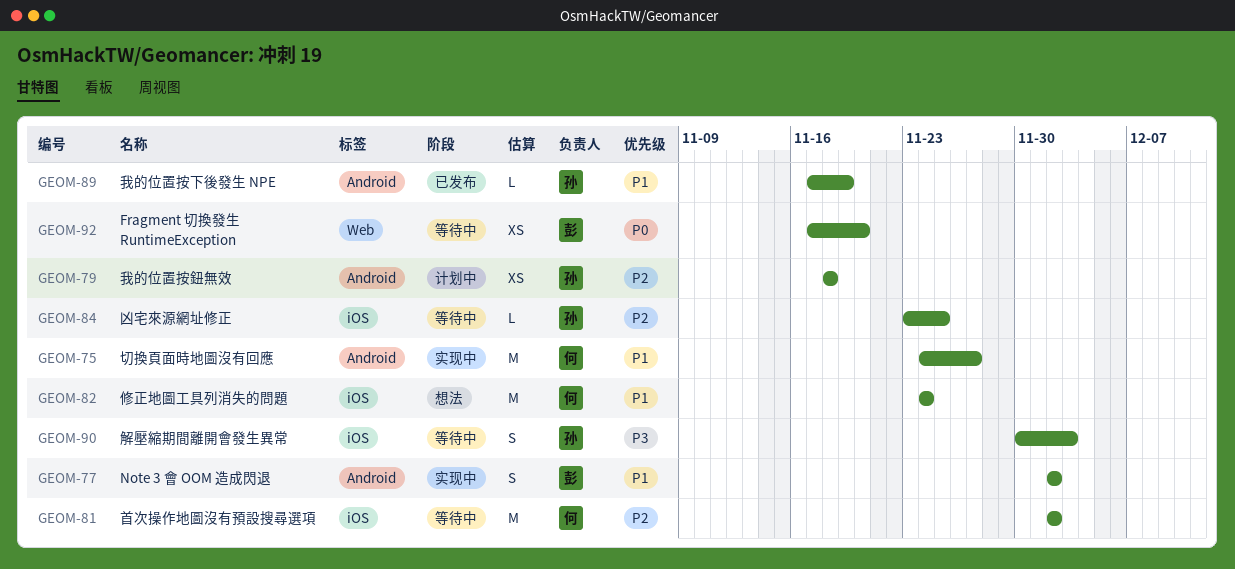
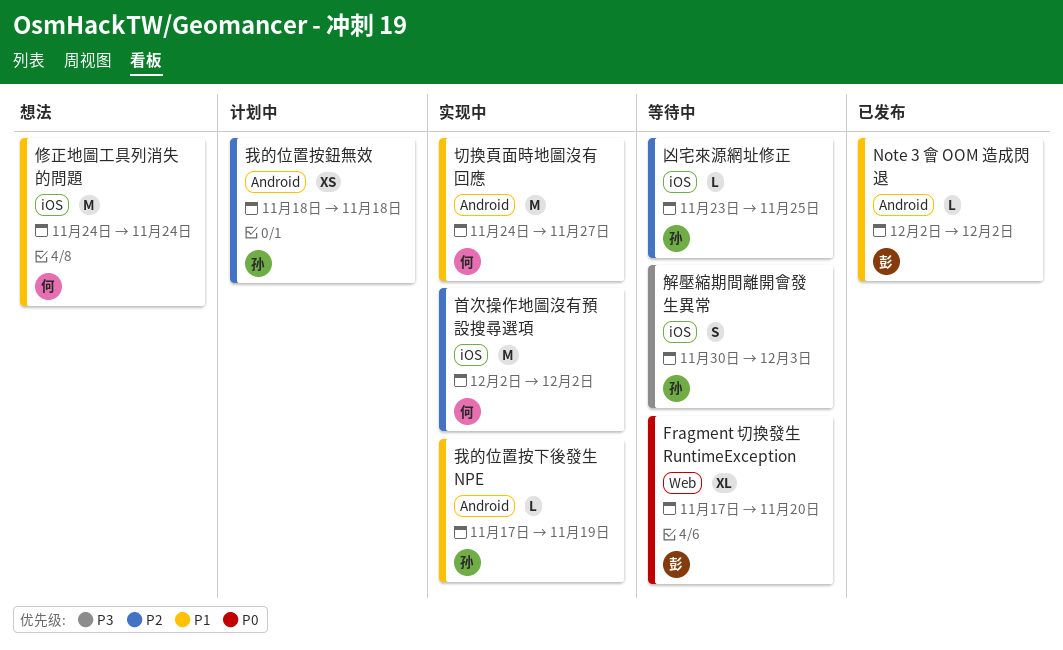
Fragment 切換發生 RuntimeException, estimate: XS -> XL
Note 3 會 OOM 造成閃退, status: 实现中 -> 已发布
Note 3 會 OOM 造成閃退, estimate: S -> L
我的位置按下後發生 NPE, status: 已发布 -> 实现中
首次操作地圖沒有預設搜尋選項, status: 等待中 -> 实现中

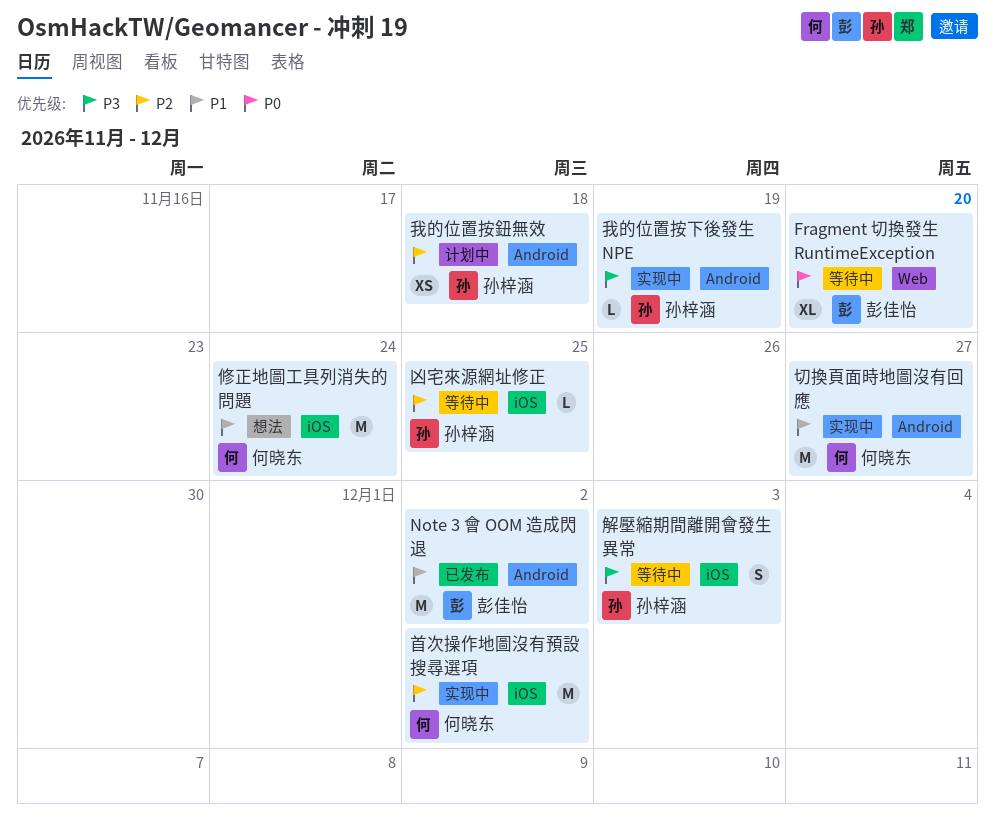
Note 3 會 OOM 造成閃退, estimate: L -> M
我的位置按下後發生 NPE, priority: P1 -> P3

